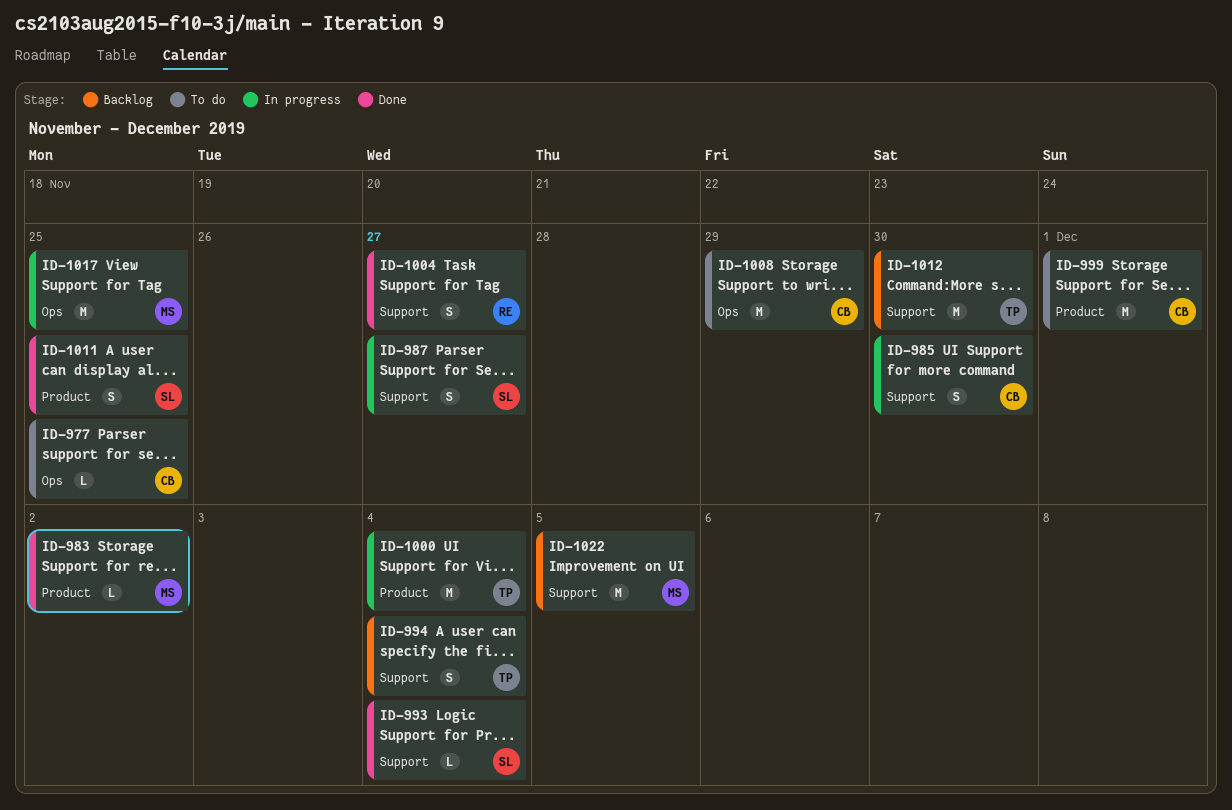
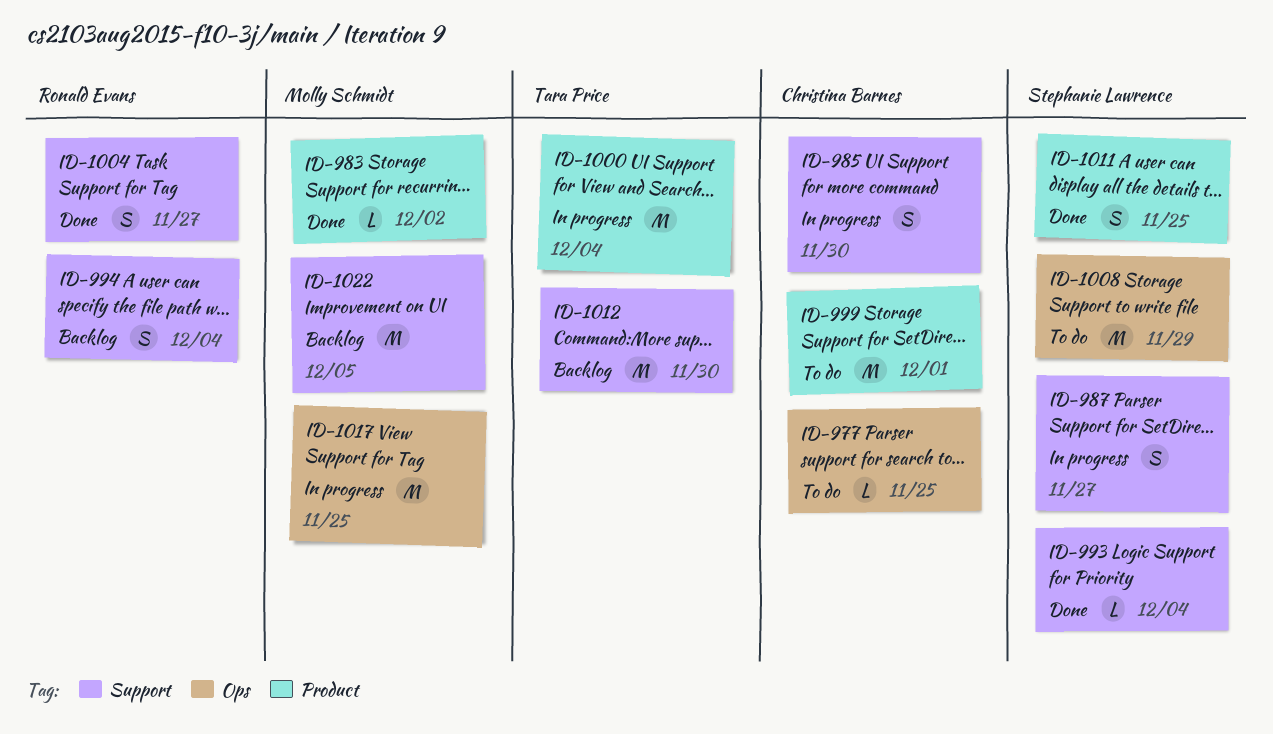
ID-994, owner: Tara Price -> Ronald Evans
ID-1008, owner: Christina Barnes -> Stephanie Lawrence

